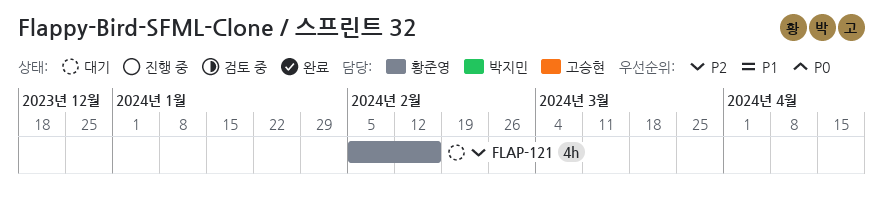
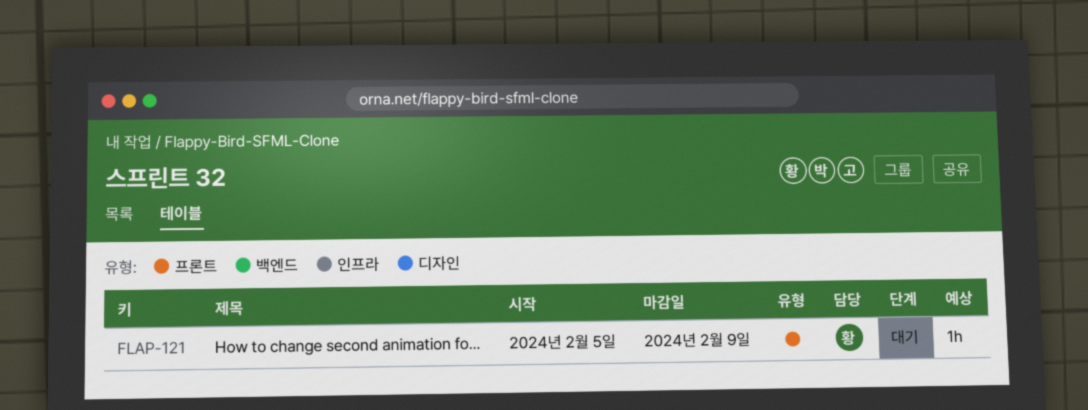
FLAP-121, estimate: 4h -> 1h
FLAP-121, due: Feb 16 -> Feb 9

